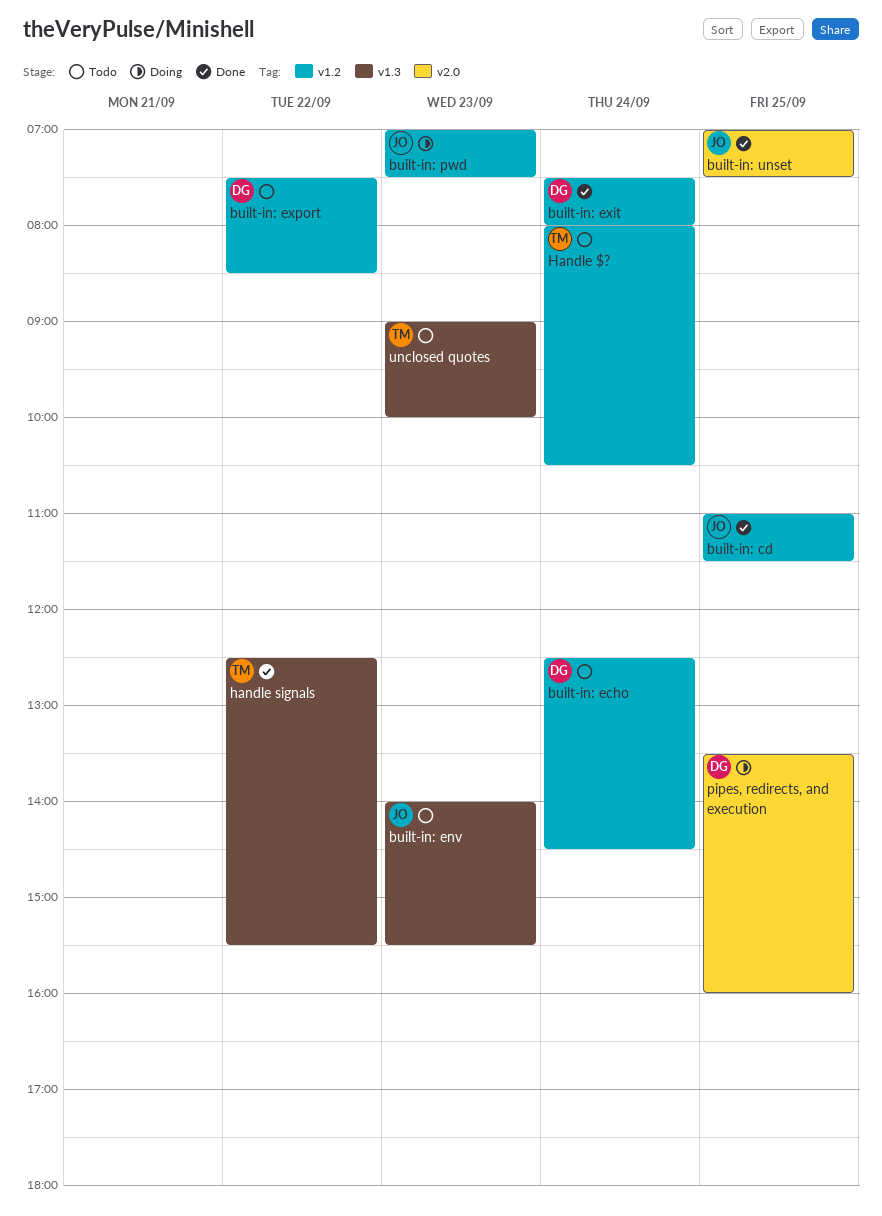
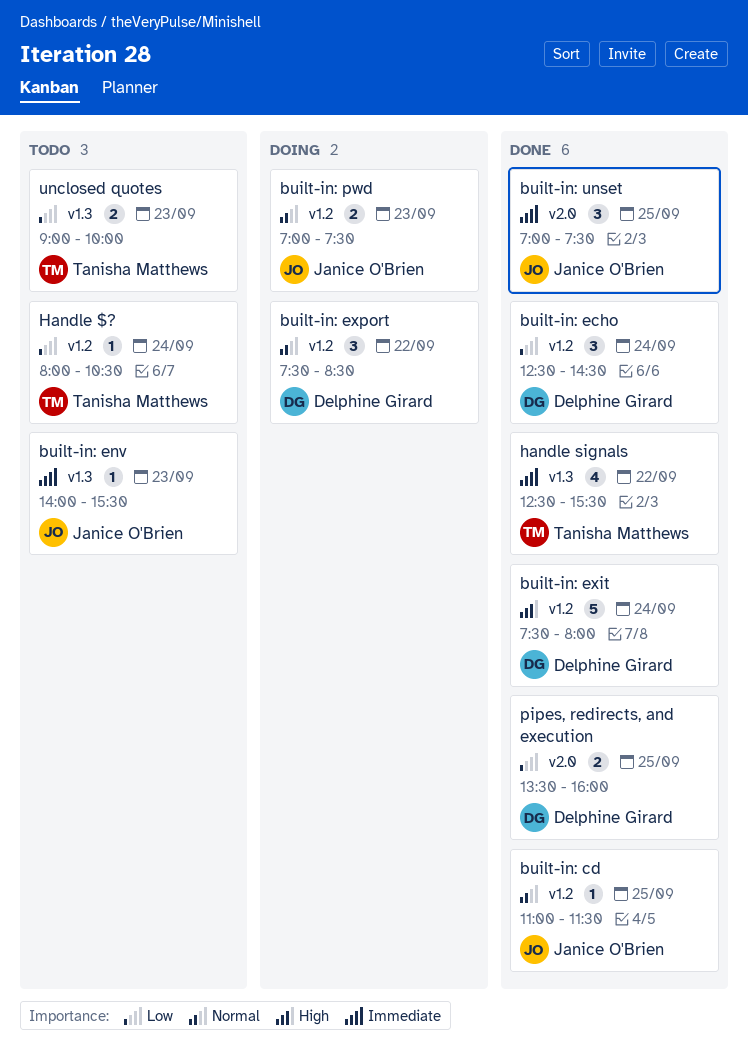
built-in: echo, status: Todo -> Done
built-in: export, status: Todo -> Doing
pipes, redirects, and execution, status: Doing -> Done

